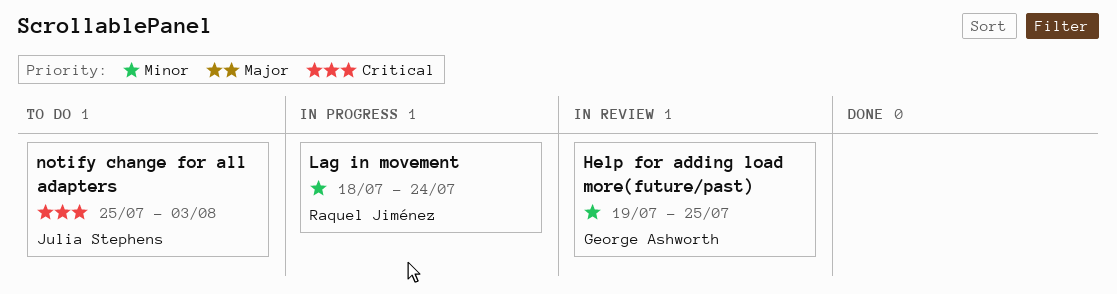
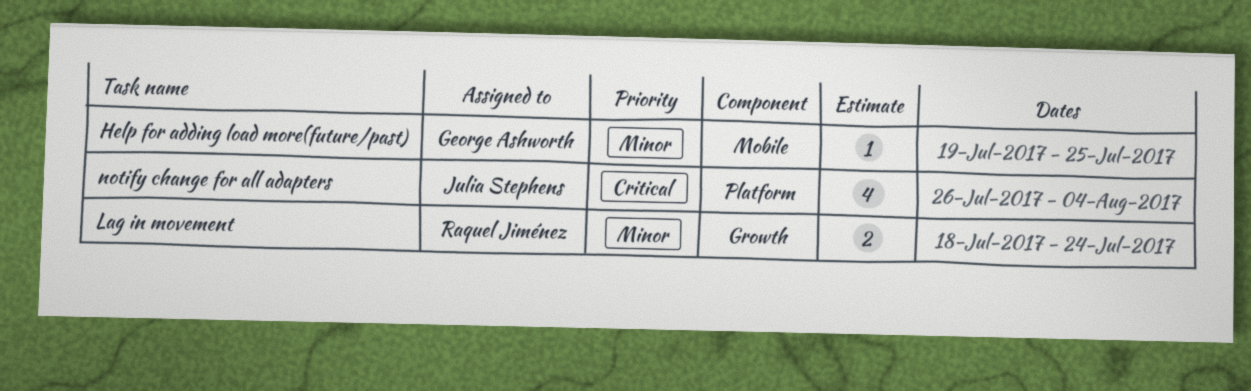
notify change for all adapters, start: Jul 25 -> Jul 26
notify change for all adapters, due: Aug 3 -> Aug 4

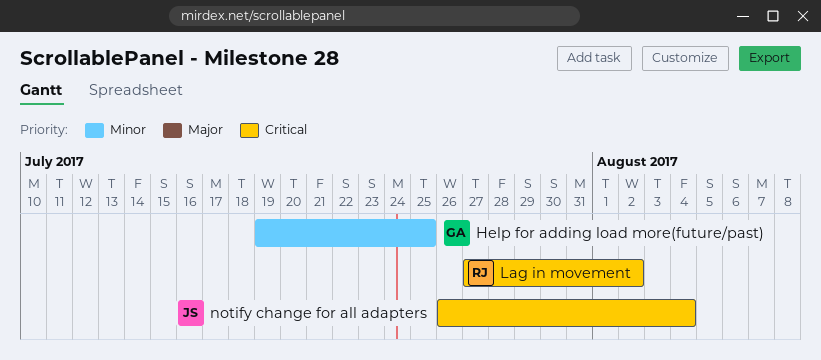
Lag in movement, priority: Minor -> Critical
Lag in movement, start: Jul 18 -> Jul 27
Lag in movement, due: Jul 24 -> Aug 2

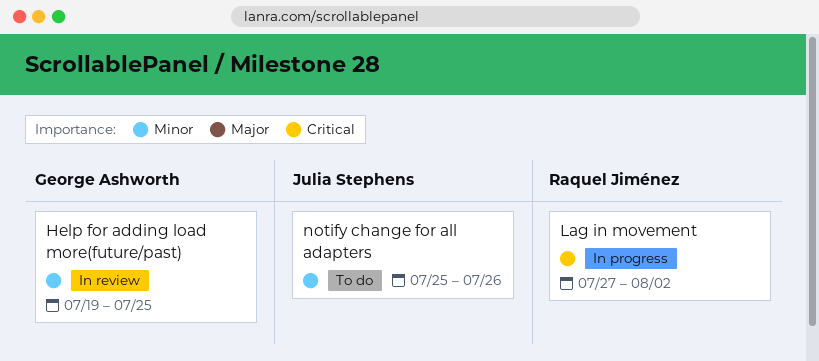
notify change for all adapters, priority: Critical -> Minor
notify change for all adapters, start: Jul 26 -> Jul 25
notify change for all adapters, due: Aug 4 -> Jul 26

